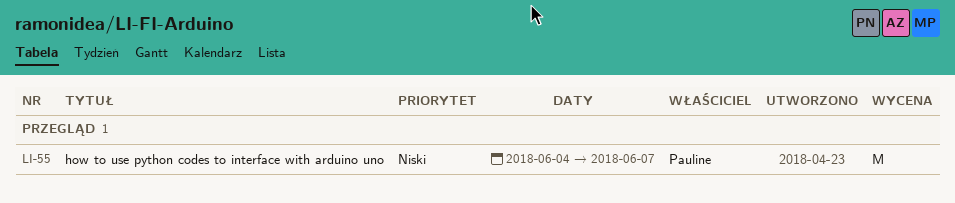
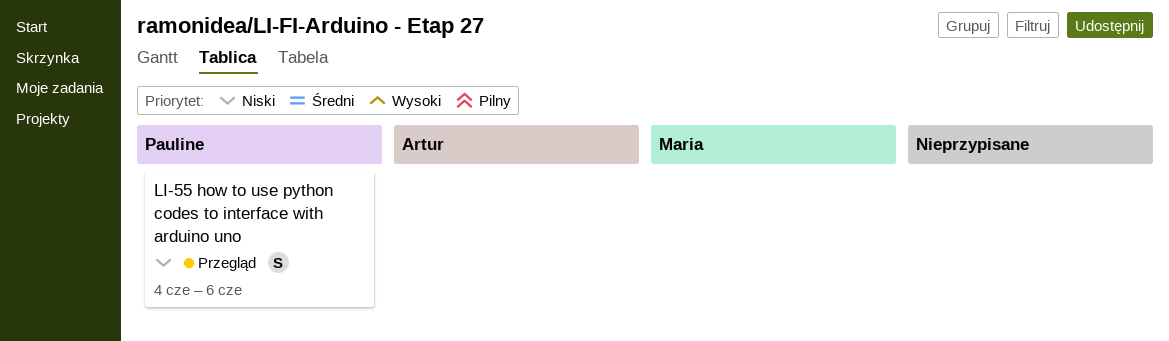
LI-55, estimate: M -> S
LI-55, due: Jun 7 -> Jun 6

